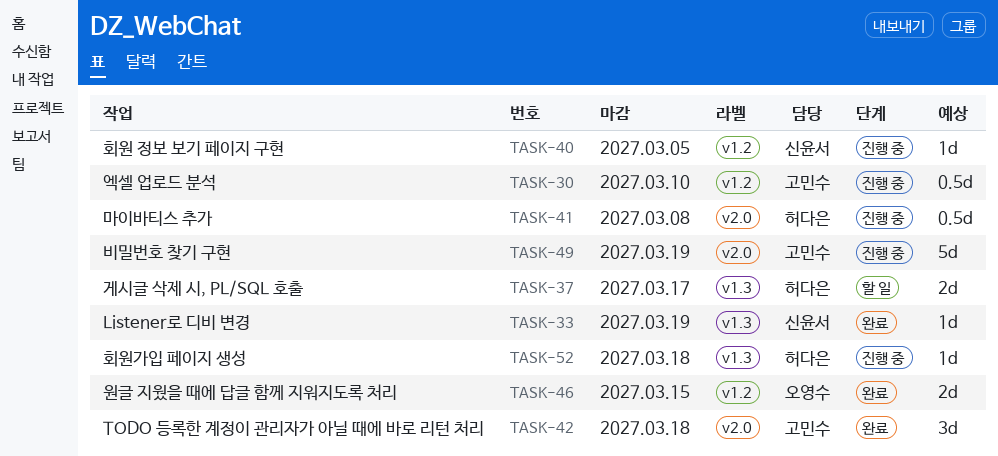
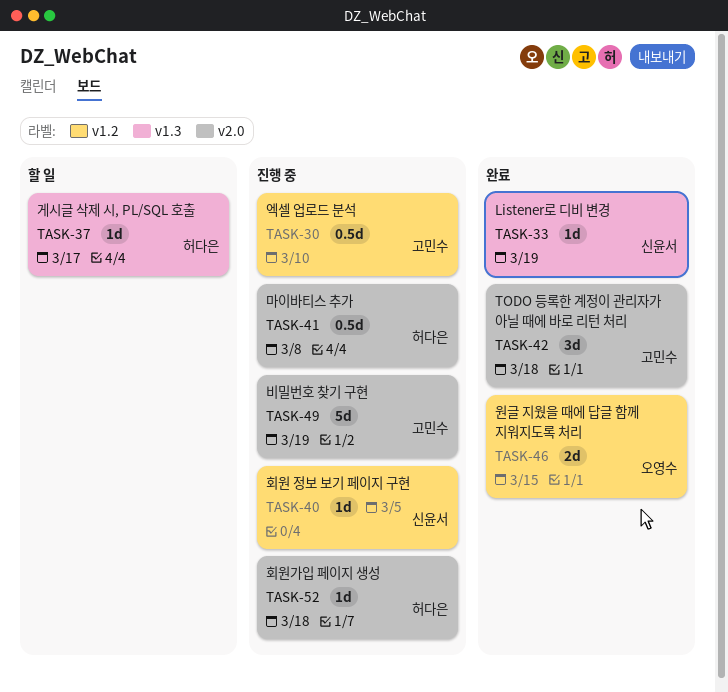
TASK-37, estimate: 2d -> 1d
TASK-52, label: v1.3 -> v2.0

